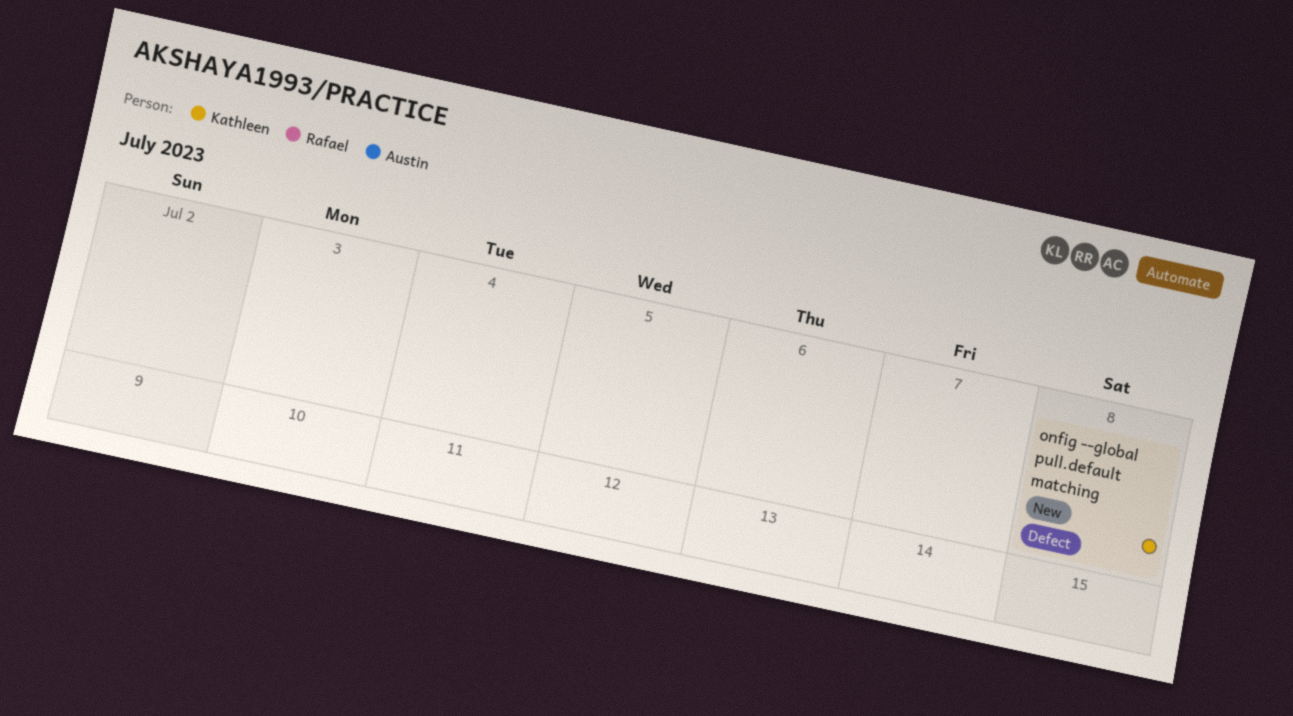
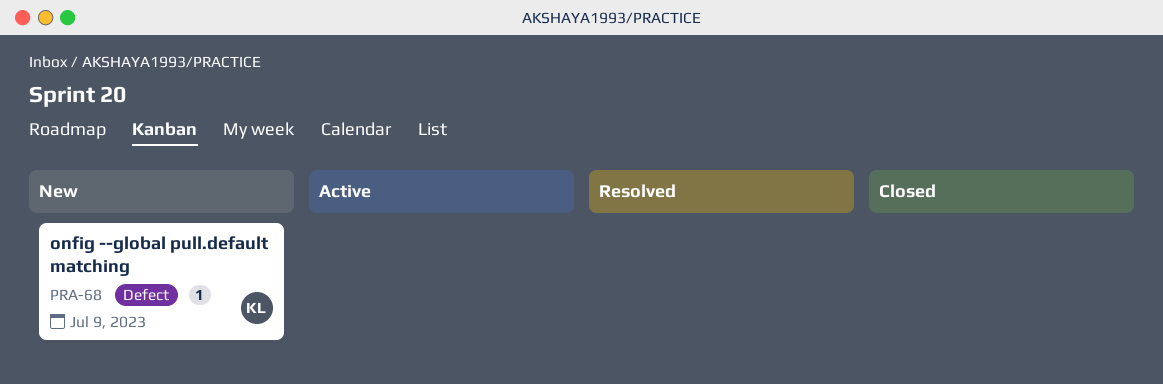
onfig --global pull.default matching, due: Jul 8 -> Jul 9

